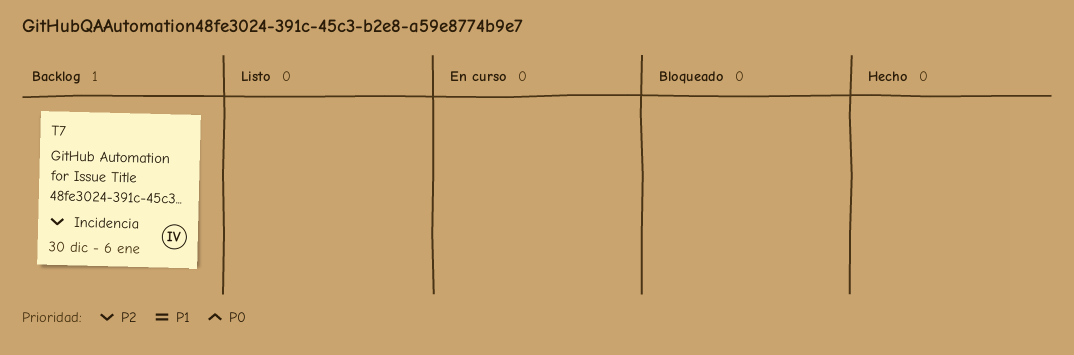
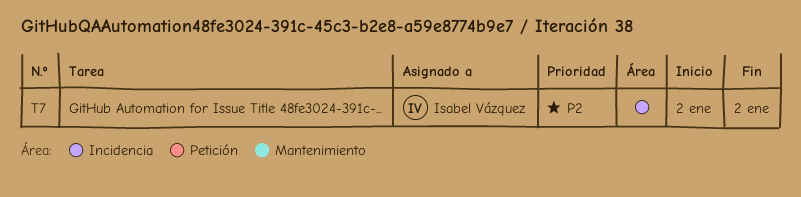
T7, start: Dec 30 -> Jan 2
T7, due: Jan 6 -> Jan 2

